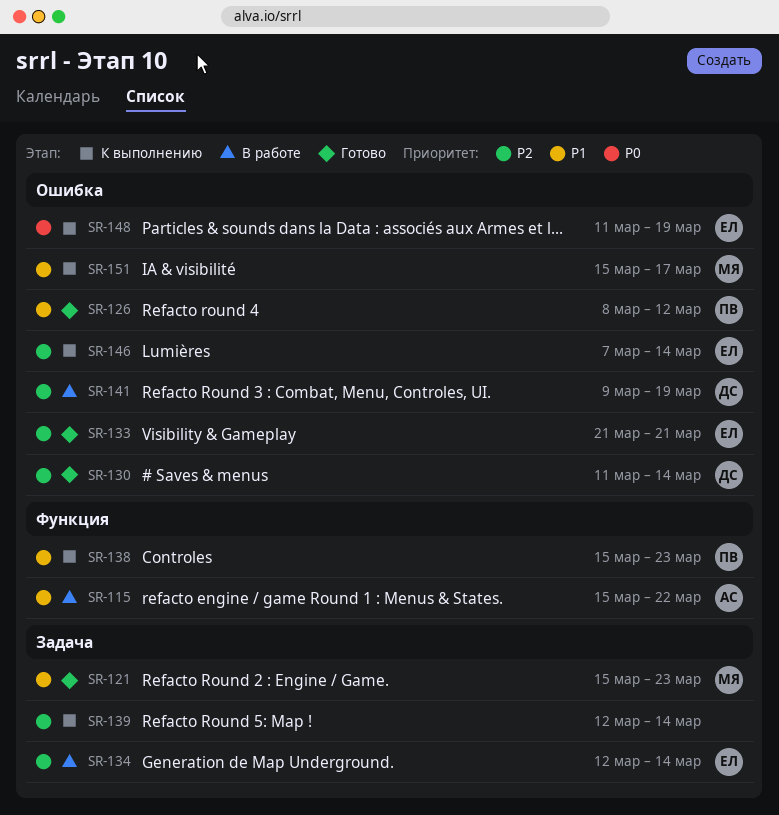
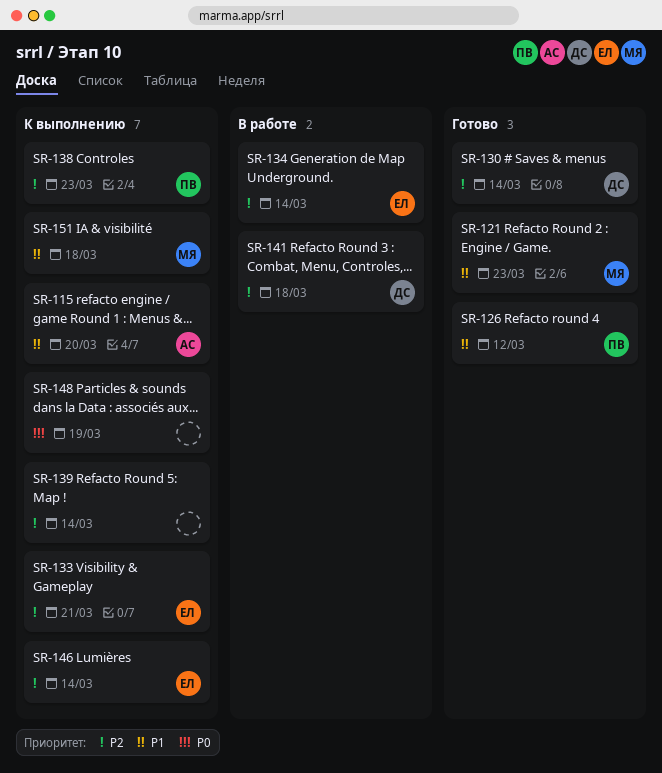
SR-115, status: В работе -> К выполнению
SR-115, due: Mar 22 -> Mar 20
SR-133, status: Готово -> К выполнению
SR-138, priority: P1 -> P2
SR-141, due: Mar 19 -> Mar 18
SR-148, owner: ЕЛ -> none
SR-151, due: Mar 17 -> Mar 18

